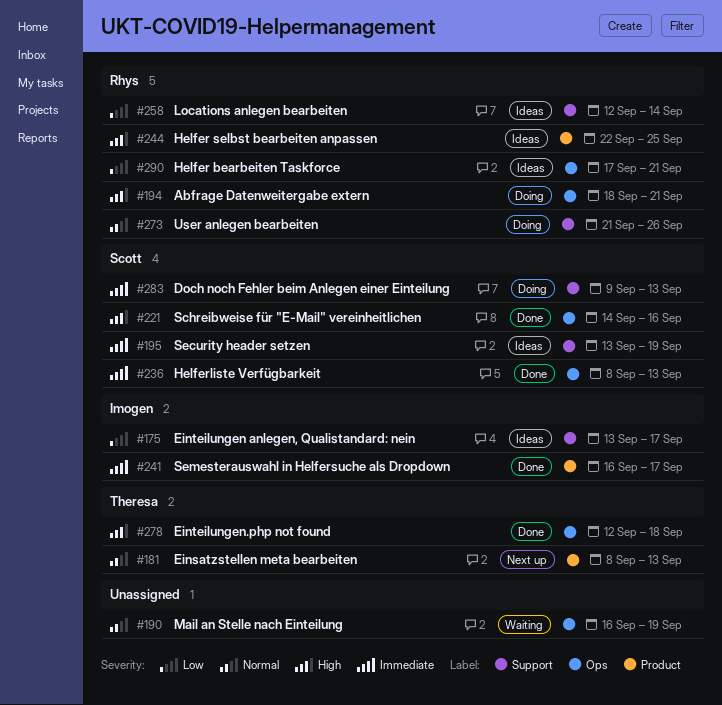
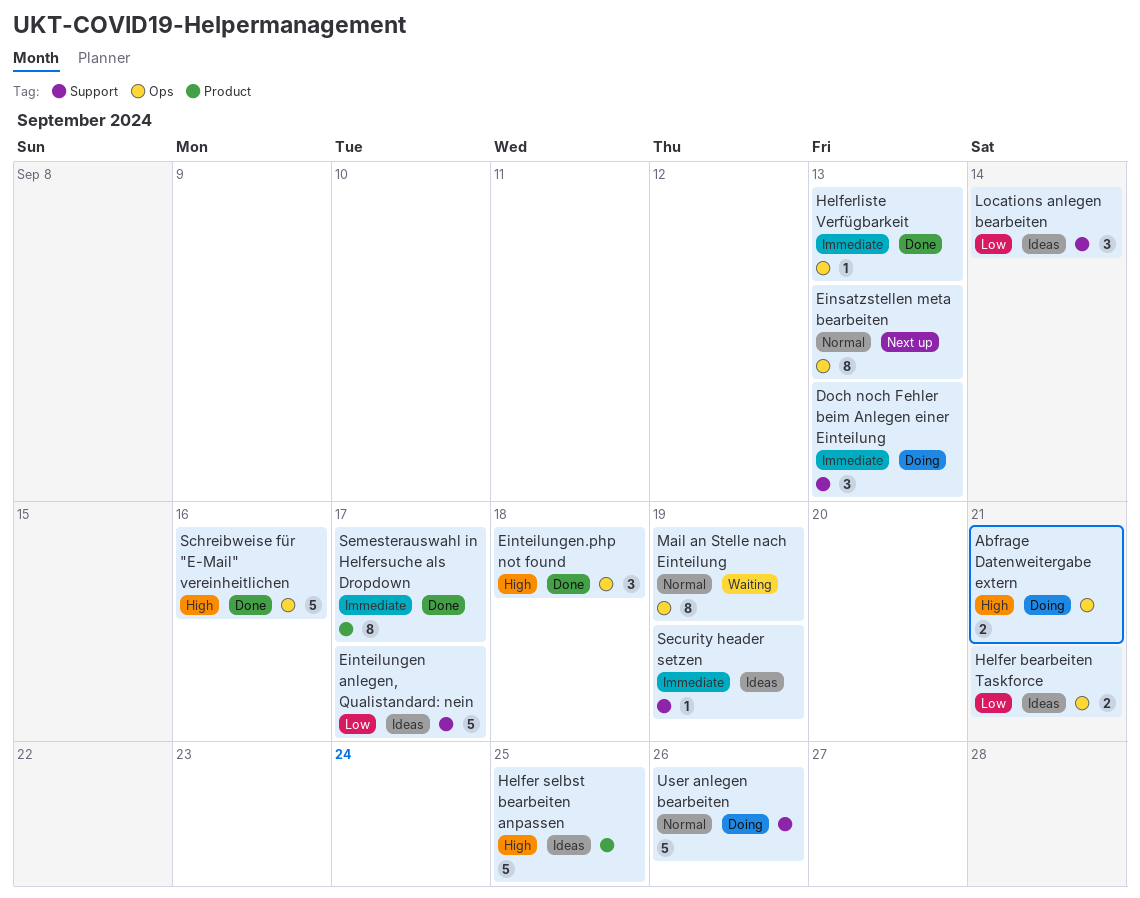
Einsatzstellen meta bearbeiten, label: Product -> Ops

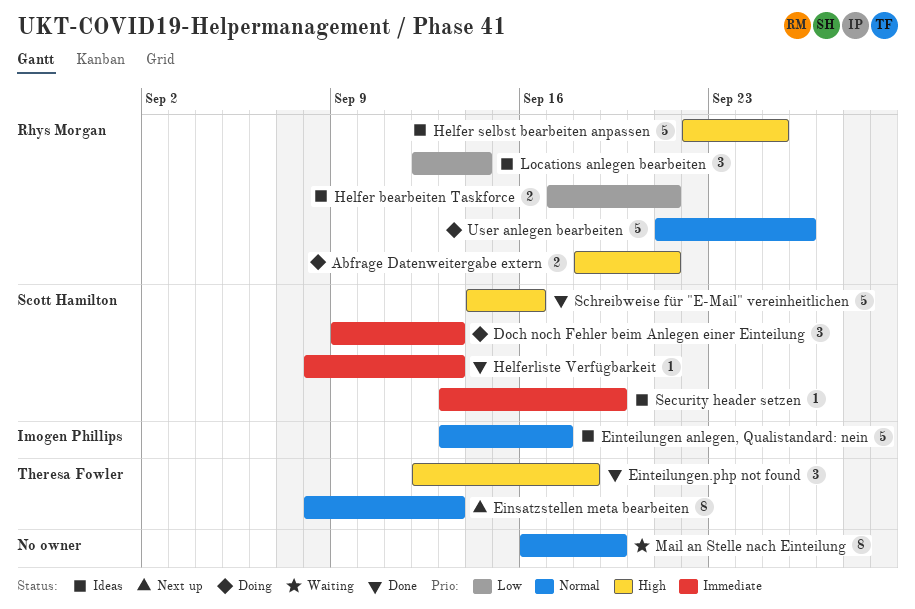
Einteilungen anlegen, Qualistandard: nein, priority: Low -> Normal
Semesterauswahl in Helfersuche als Dropdown: present -> none

